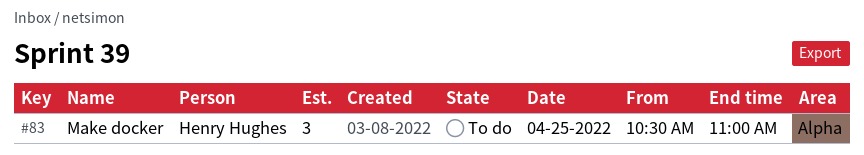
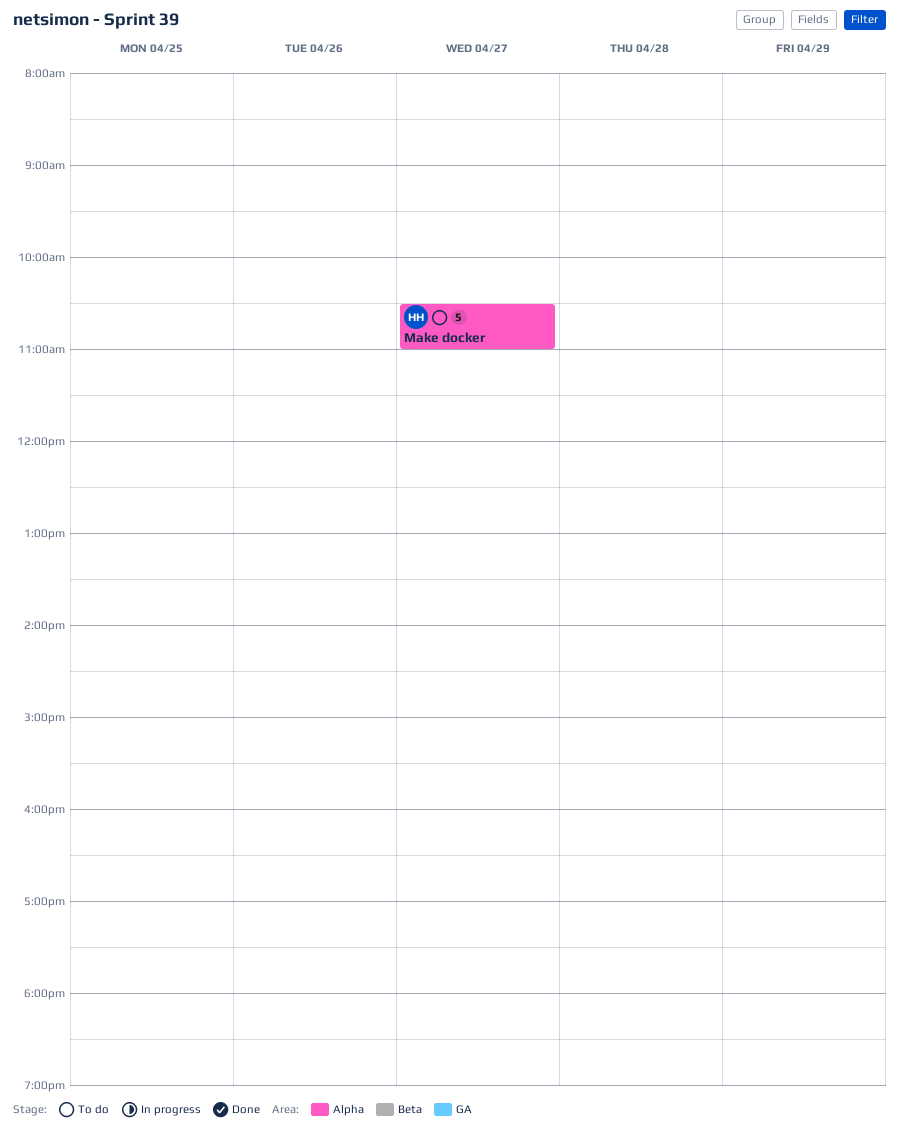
Make docker, estimate: 3 -> 5
Make docker, day: Apr 25 -> Apr 27

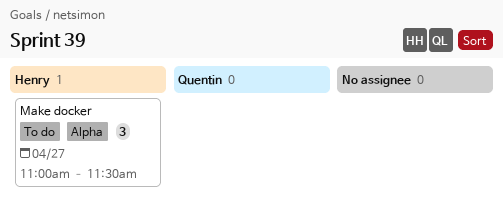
Make docker, estimate: 5 -> 3
Make docker, begins: 10:30 -> 11:00
Make docker, ends: 11:00 -> 11:30

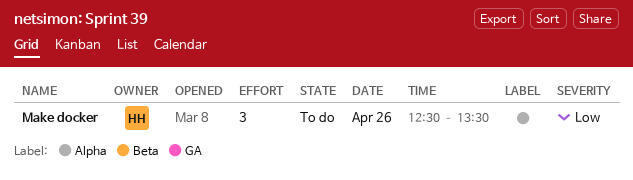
Make docker, day: Apr 27 -> Apr 26
Make docker, begins: 11:00 -> 12:30
Make docker, ends: 11:30 -> 13:30

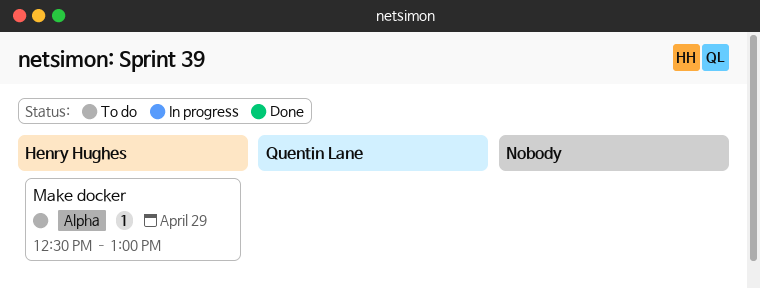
Make docker, estimate: 3 -> 1
Make docker, day: Apr 26 -> Apr 29
Make docker, ends: 13:30 -> 13:00

